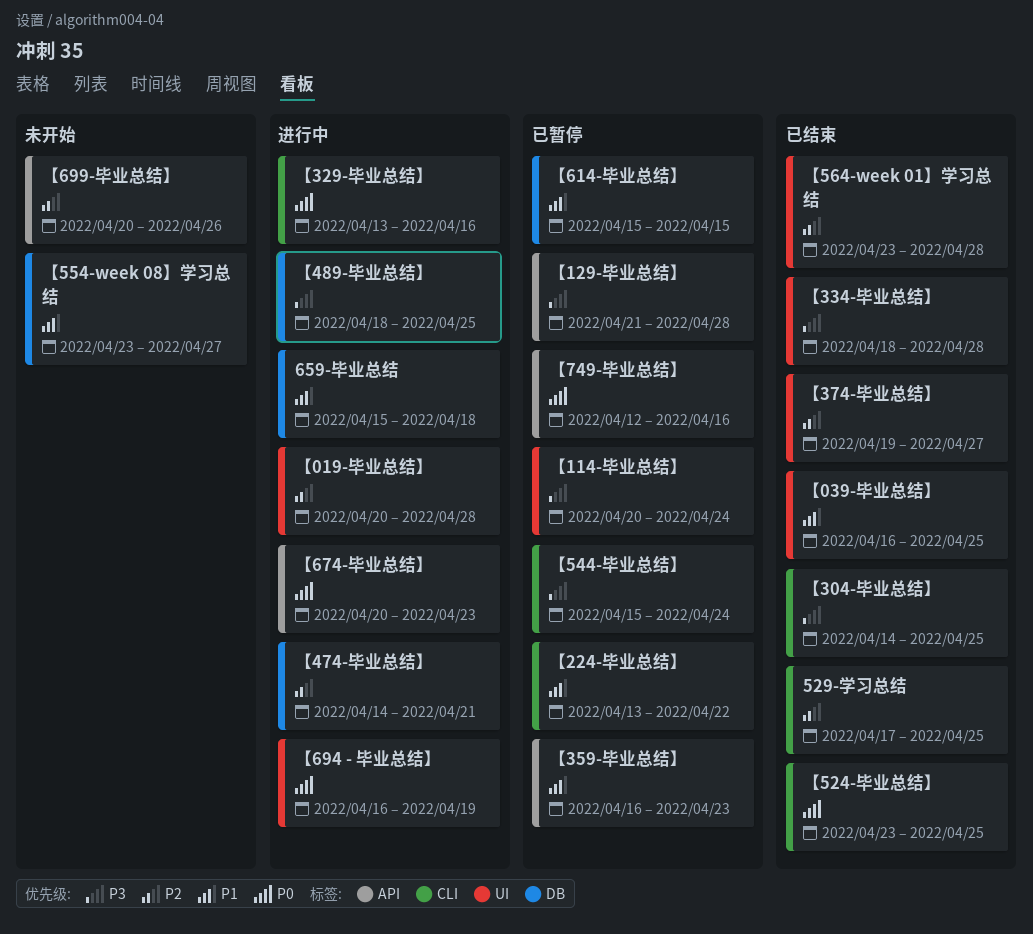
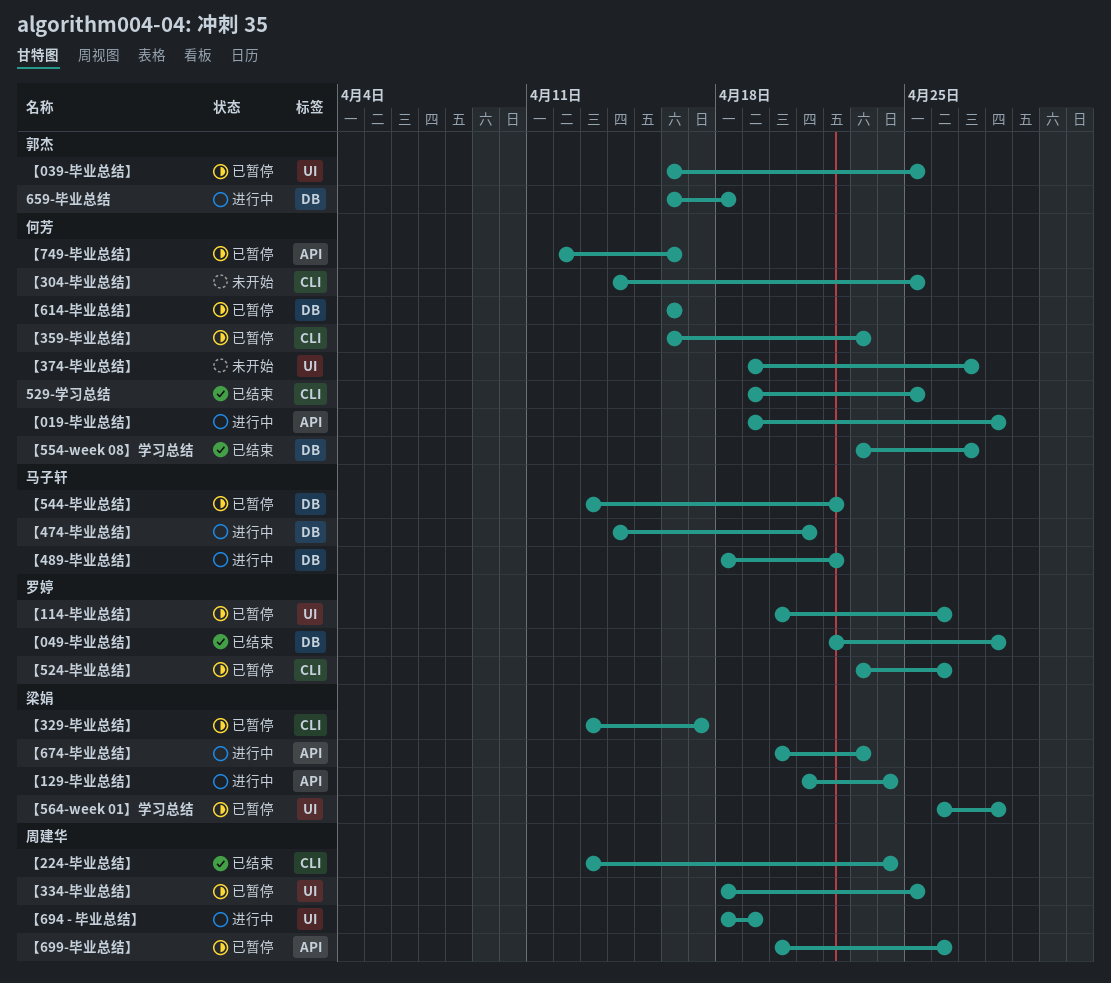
529-学习总结, start: Apr 17 -> Apr 19
659-毕业总结, start: Apr 15 -> Apr 16
【019-毕业总结】, label: UI -> API
【019-毕业总结】, start: Apr 20 -> Apr 19
【039-毕业总结】, status: 已结束 -> 已暂停
【049-毕业总结】: none -> present
【114-毕业总结】, due: Apr 24 -> Apr 26
【129-毕业总结】, status: 已暂停 -> 进行中
【129-毕业总结】, due: Apr 28 -> Apr 24
【224-毕业总结】, status: 已暂停 -> 已结束
【224-毕业总结】, due: Apr 22 -> Apr 24
【304-毕业总结】, status: 已结束 -> 未开始
【329-毕业总结】, status: 进行中 -> 已暂停
【329-毕业总结】, due: Apr 16 -> Apr 17
【334-毕业总结】, status: 已结束 -> 已暂停
【334-毕业总结】, due: Apr 28 -> Apr 25
【359-毕业总结】, label: API -> CLI
【374-毕业总结】, status: 已结束 -> 未开始
【489-毕业总结】, due: Apr 25 -> Apr 22
【524-毕业总结】, status: 已结束 -> 已暂停
【524-毕业总结】, due: Apr 25 -> Apr 26
【544-毕业总结】, label: CLI -> DB
【544-毕业总结】, start: Apr 15 -> Apr 13
【544-毕业总结】, due: Apr 24 -> Apr 22
【554-week 08】学习总结, status: 未开始 -> 已结束
【564-week 01】学习总结, status: 已结束 -> 已暂停
【564-week 01】学习总结, start: Apr 23 -> Apr 26
【614-毕业总结】, start: Apr 15 -> Apr 16
【614-毕业总结】, due: Apr 15 -> Apr 16
【694 - 毕业总结】, start: Apr 16 -> Apr 18
【699-毕业总结】, status: 未开始 -> 已暂停

